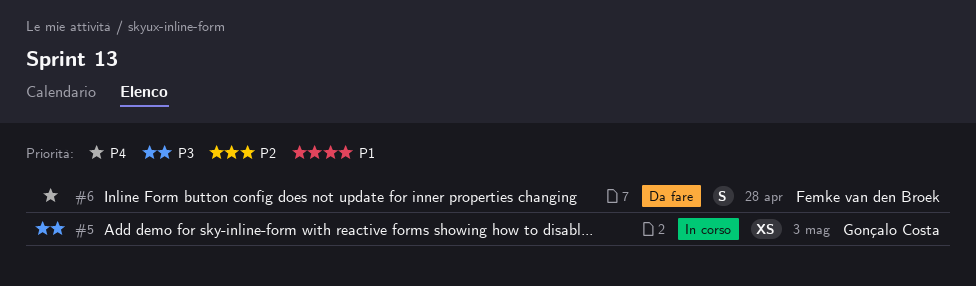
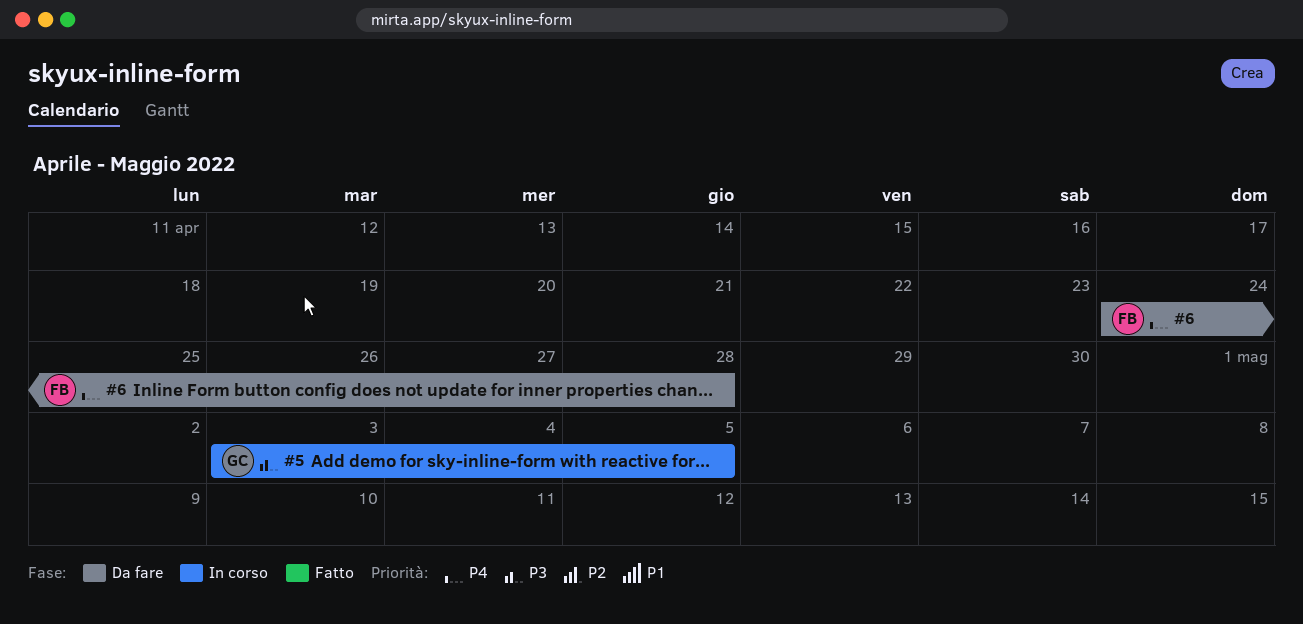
#5, due: May 3 -> May 5

